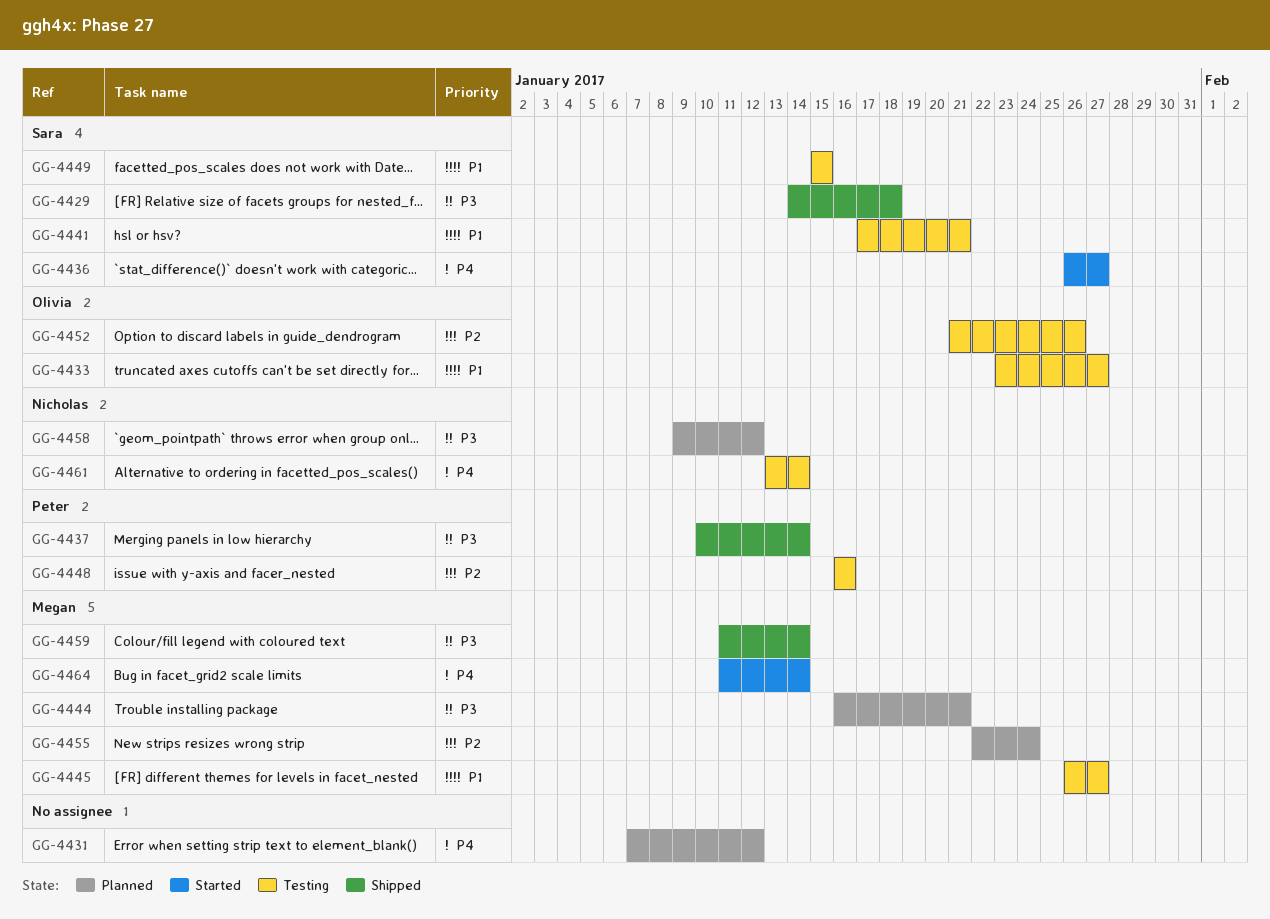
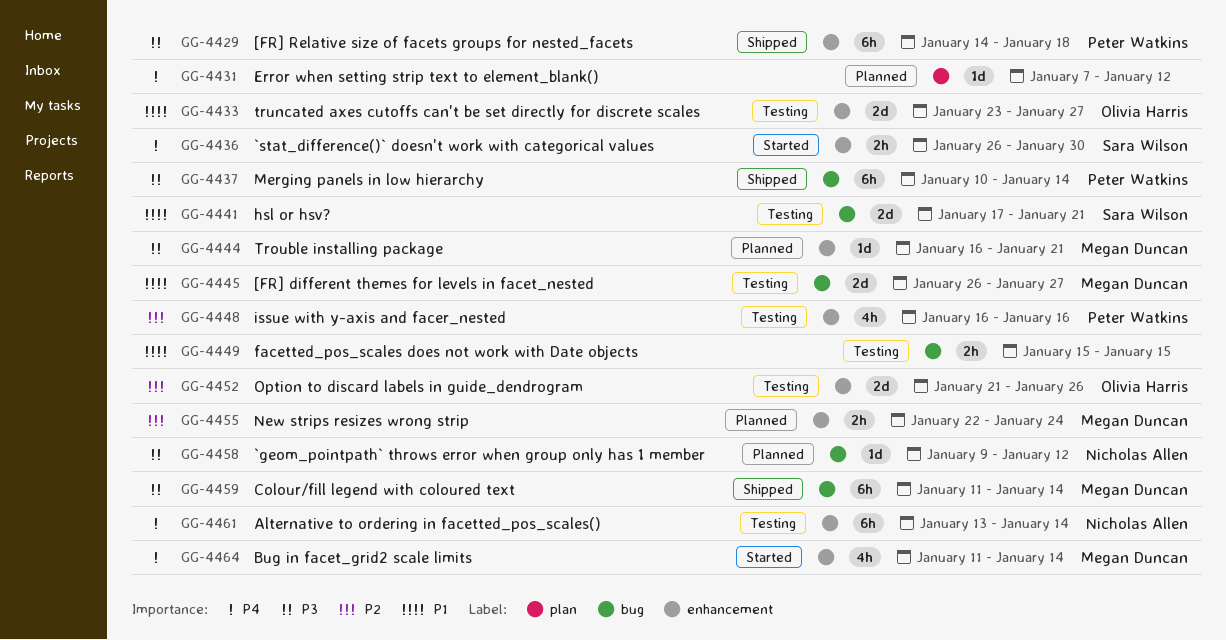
GG-4429, owner: Sara Wilson -> Peter Watkins
GG-4436, due: Jan 27 -> Jan 30
GG-4449, owner: Sara Wilson -> none

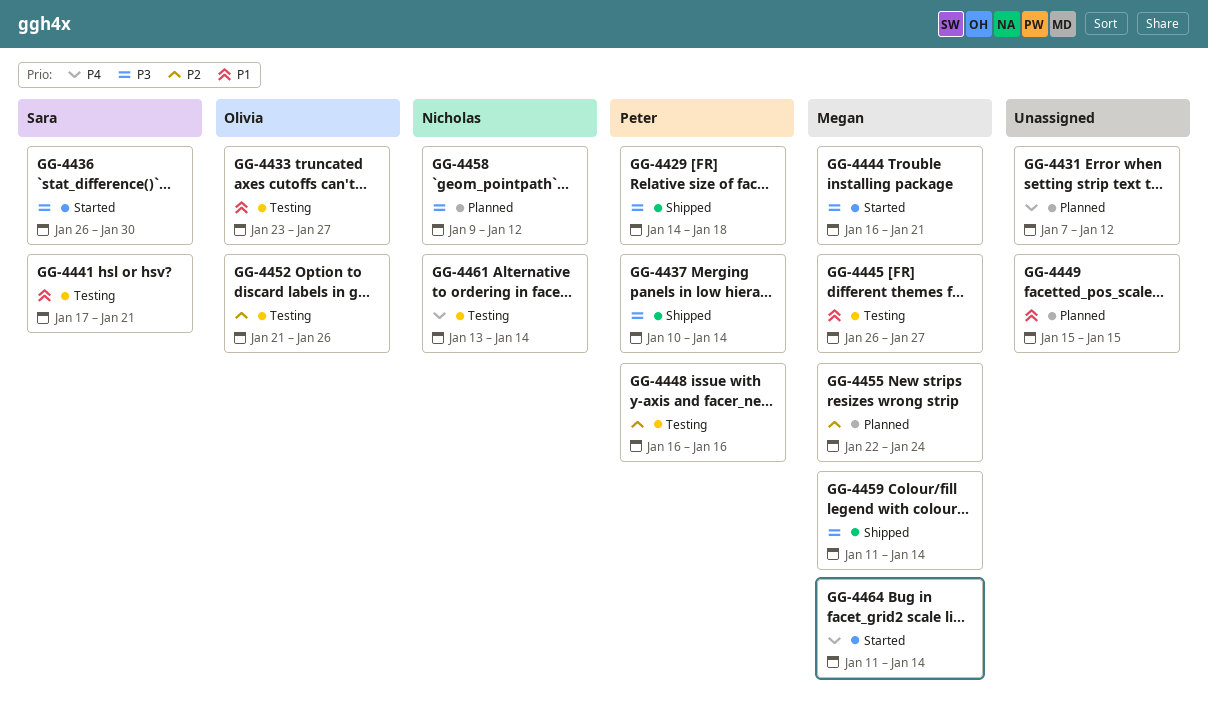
GG-4436, priority: P4 -> P3
GG-4444, status: Planned -> Started
GG-4449, status: Testing -> Planned

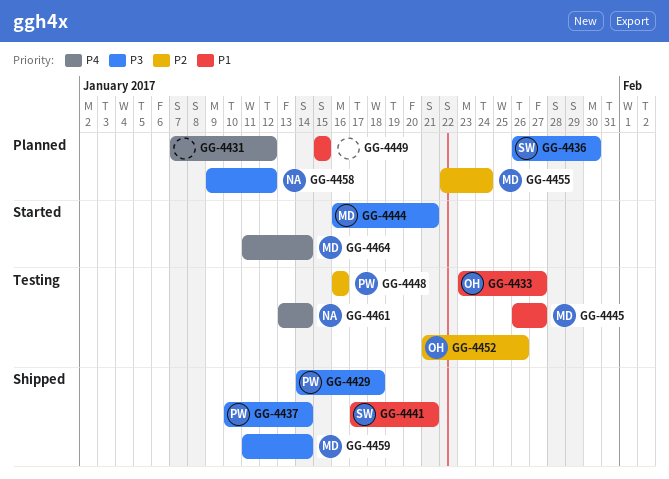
GG-4436, status: Started -> Planned
GG-4441, status: Testing -> Shipped

